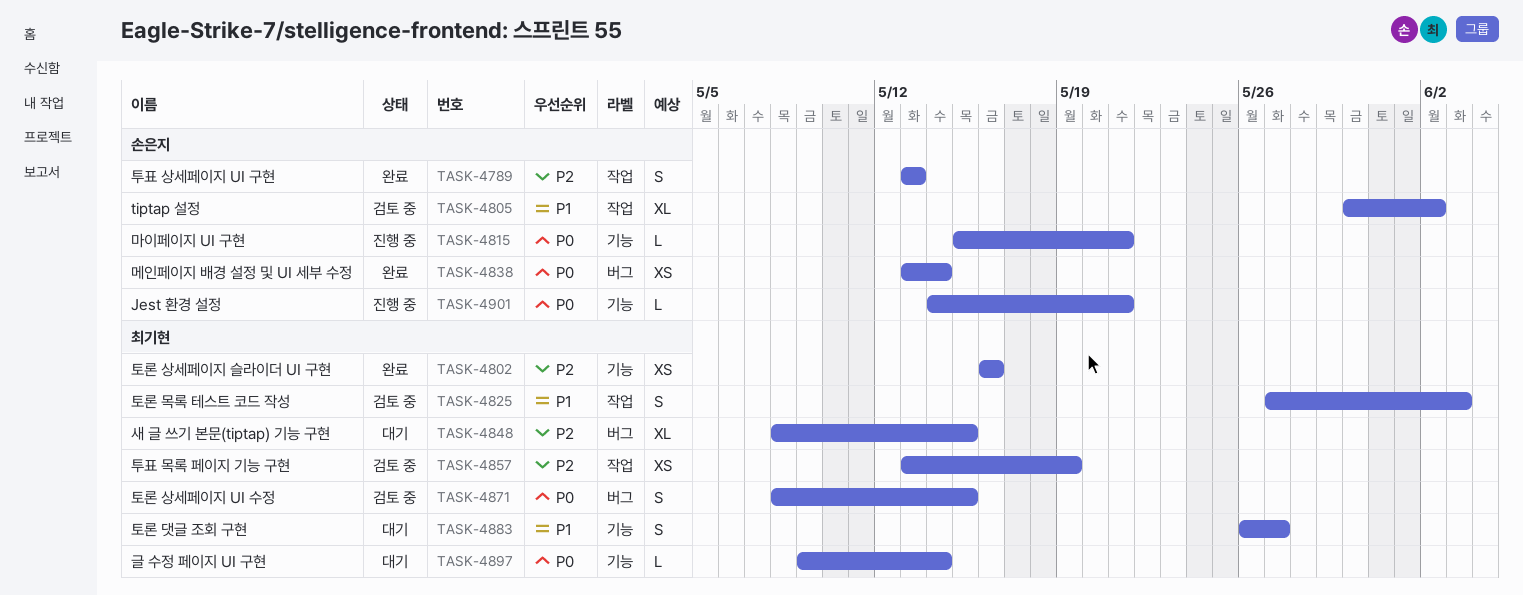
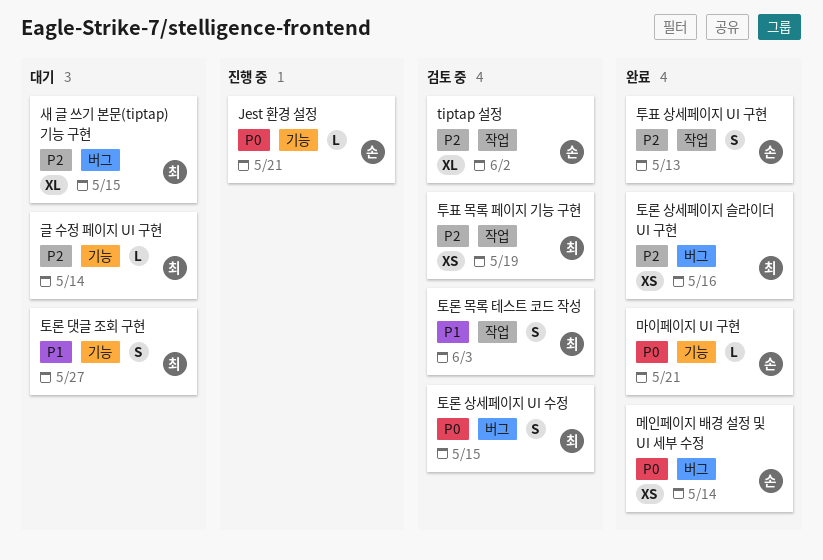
tiptap 설정, priority: P1 -> P2
글 수정 페이지 UI 구현, priority: P0 -> P2
마이페이지 UI 구현, status: 진행 중 -> 완료
토론 상세페이지 슬라이더 UI 구현, label: 기능 -> 버그

